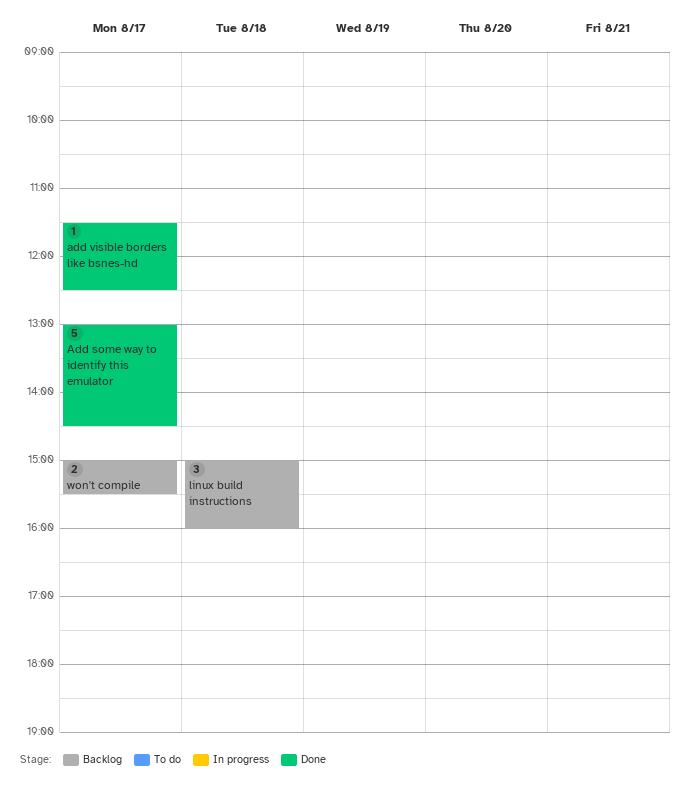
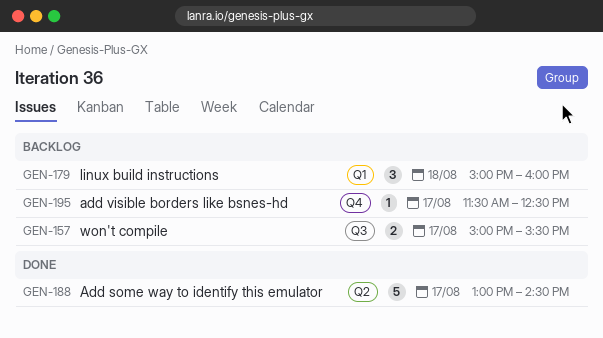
add visible borders like bsnes-hd, status: Done -> Backlog

